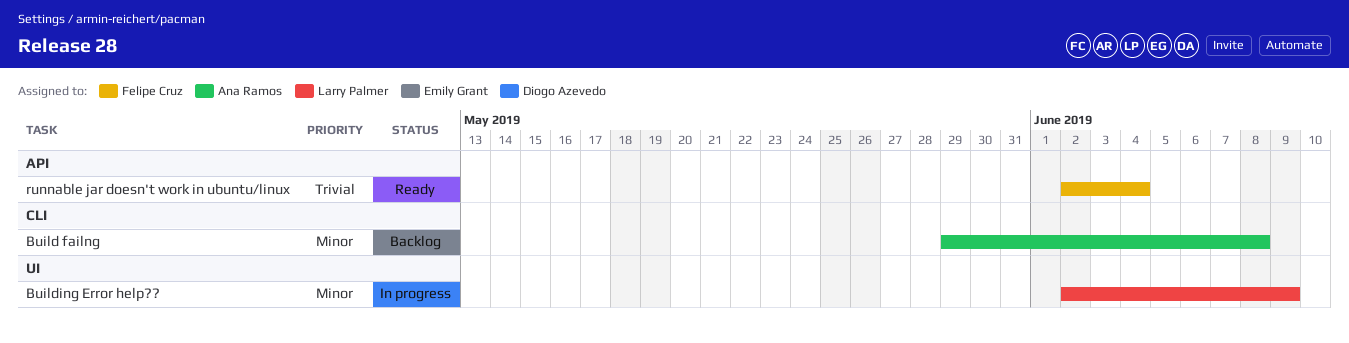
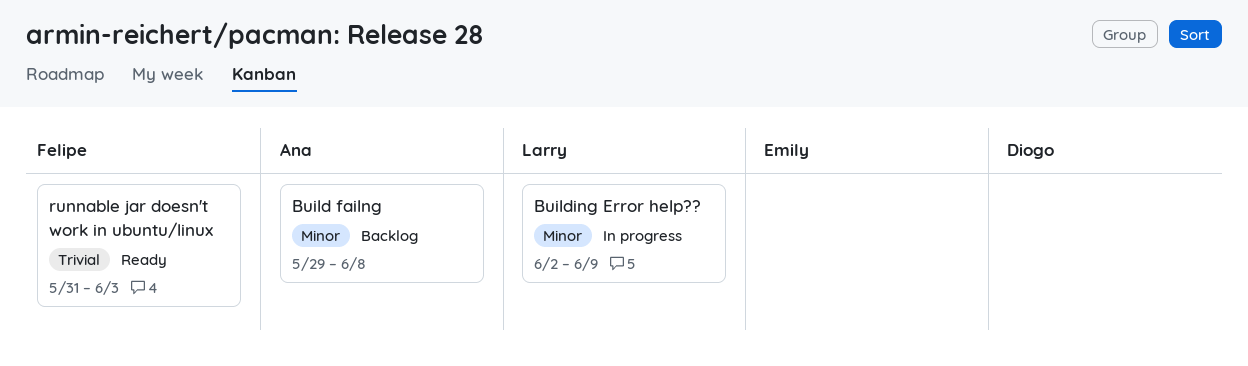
runnable jar doesn't work in ubuntu/linux, start: Jun 2 -> May 31
runnable jar doesn't work in ubuntu/linux, due: Jun 4 -> Jun 3

